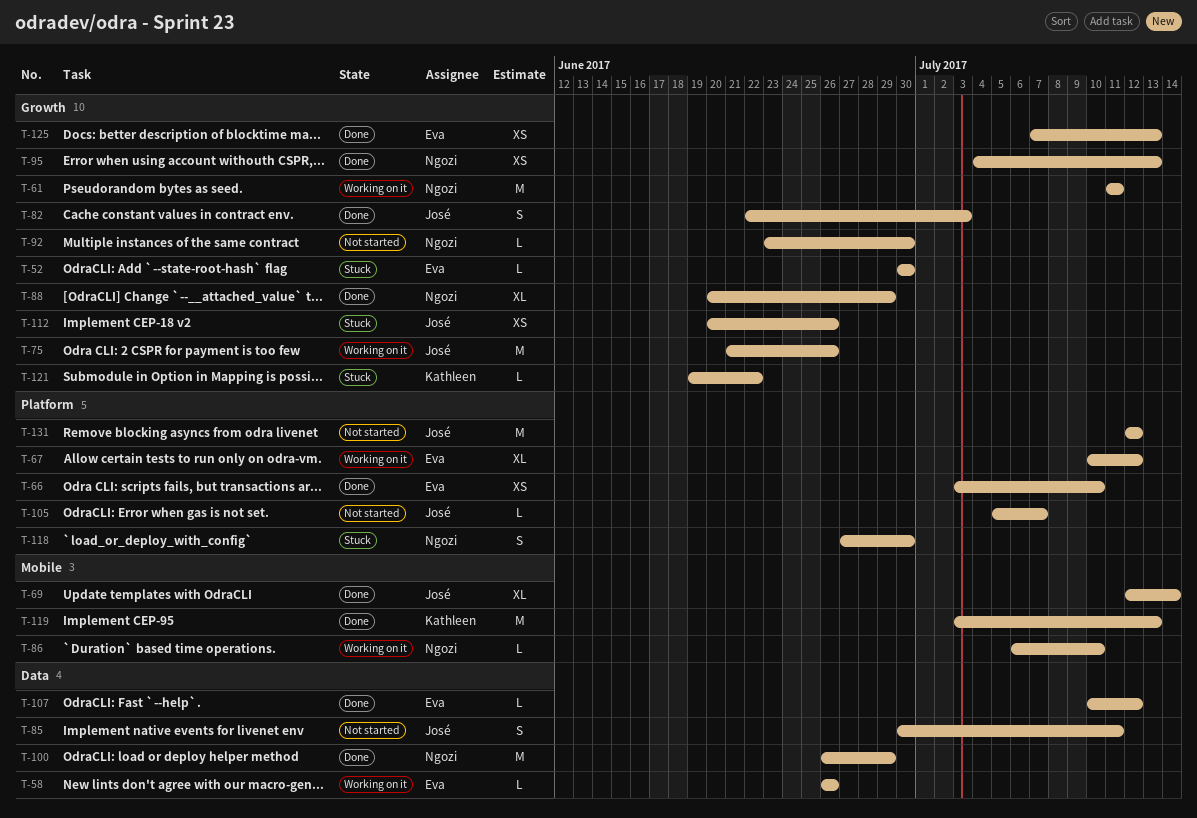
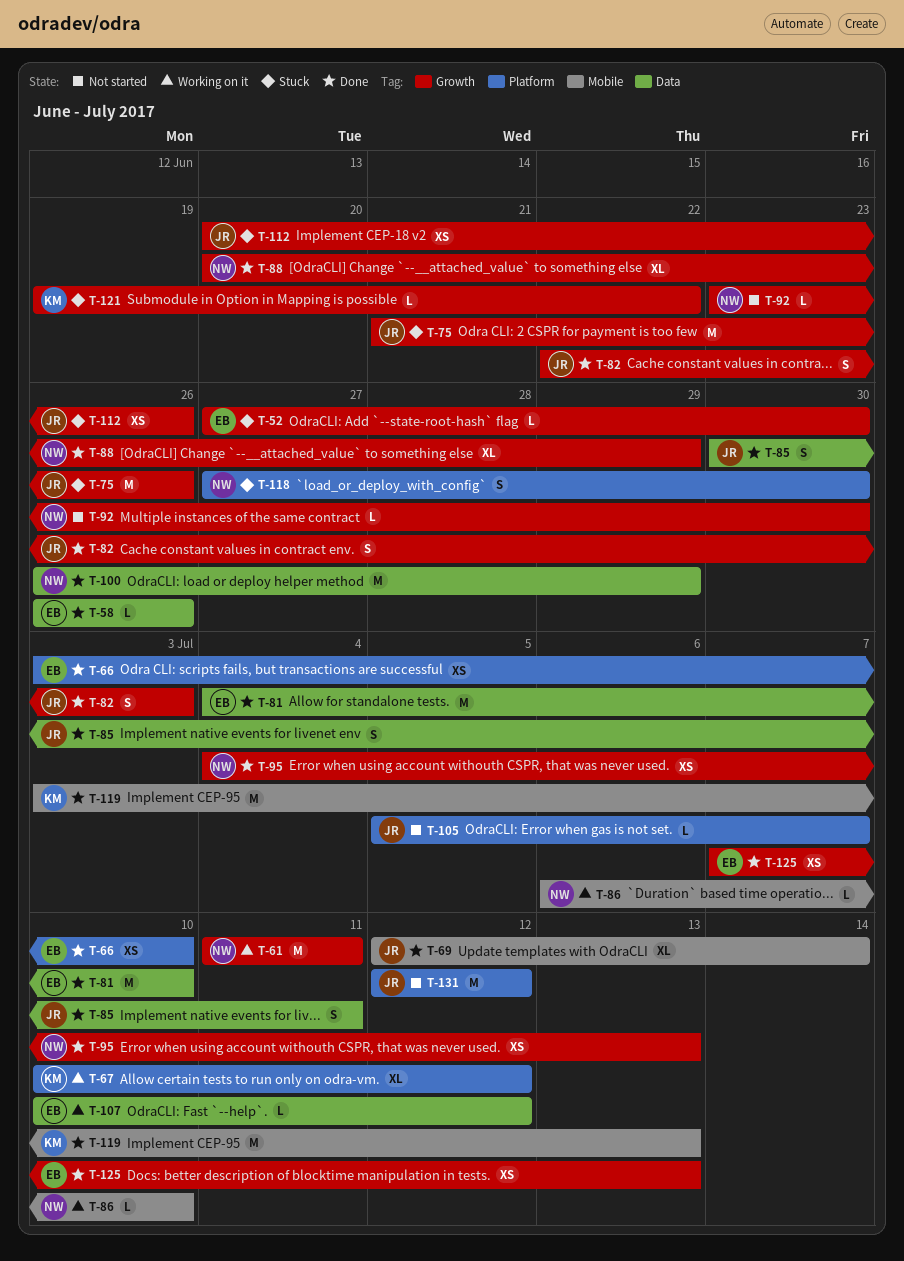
T-52, start: Jun 30 -> Jun 27
T-58, status: Working on it -> Done
T-67, owner: Eva -> Kathleen
T-75, status: Working on it -> Stuck
T-81: none -> present
T-85, status: Not started -> Done
T-107, status: Done -> Working on it

